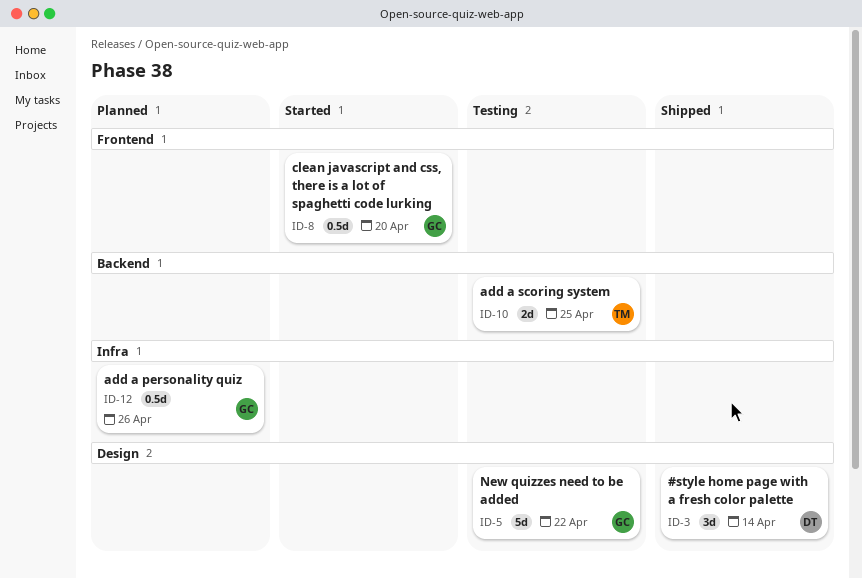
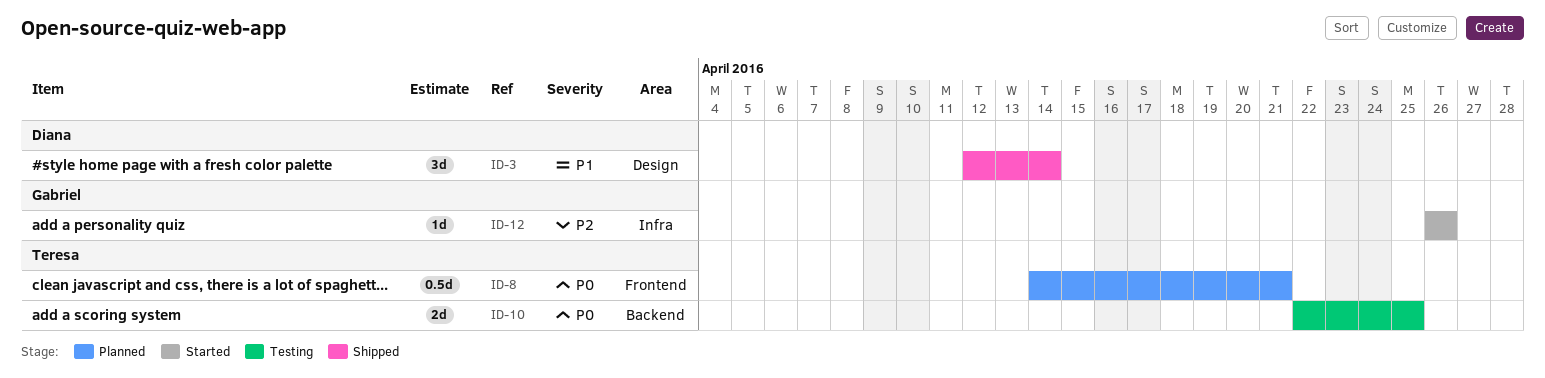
ID-5: present -> none
ID-8, status: Started -> Planned
ID-8, owner: Gabriel -> Teresa
ID-8, due: Apr 20 -> Apr 21
ID-12, status: Planned -> Started
ID-12, estimate: 0.5d -> 1d

